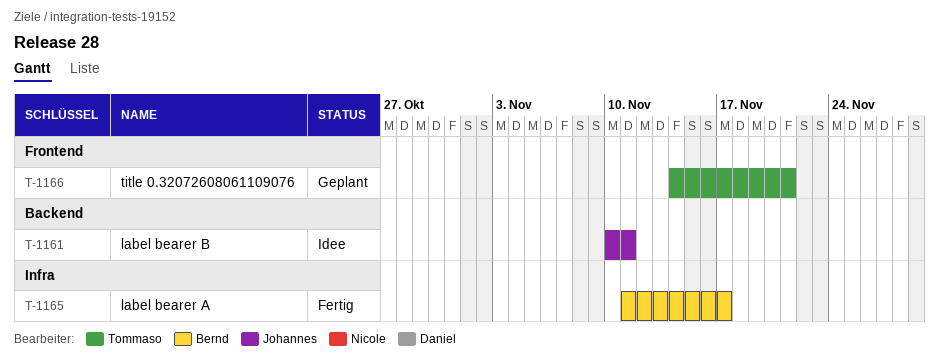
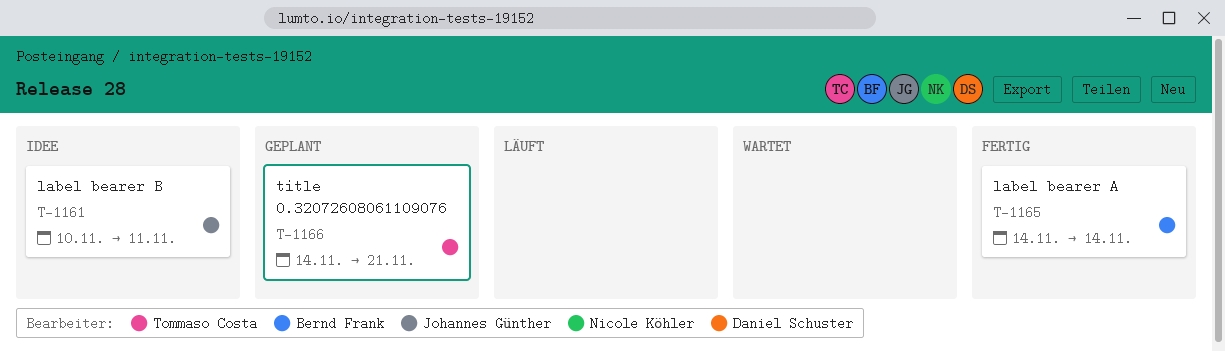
T-1165, start: Nov 11 -> Nov 14
T-1165, due: Nov 17 -> Nov 14

